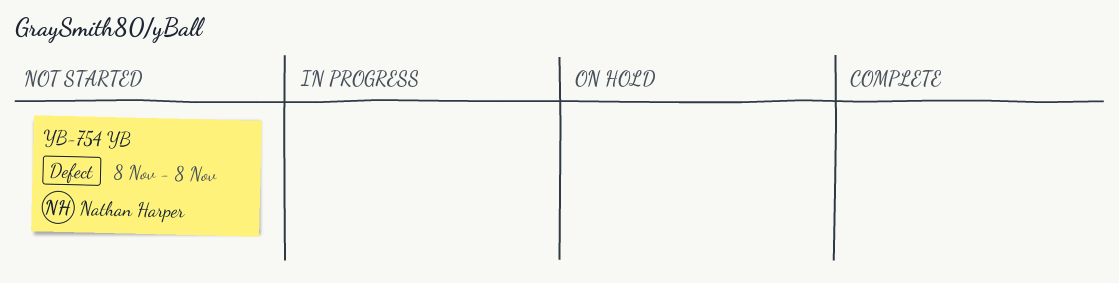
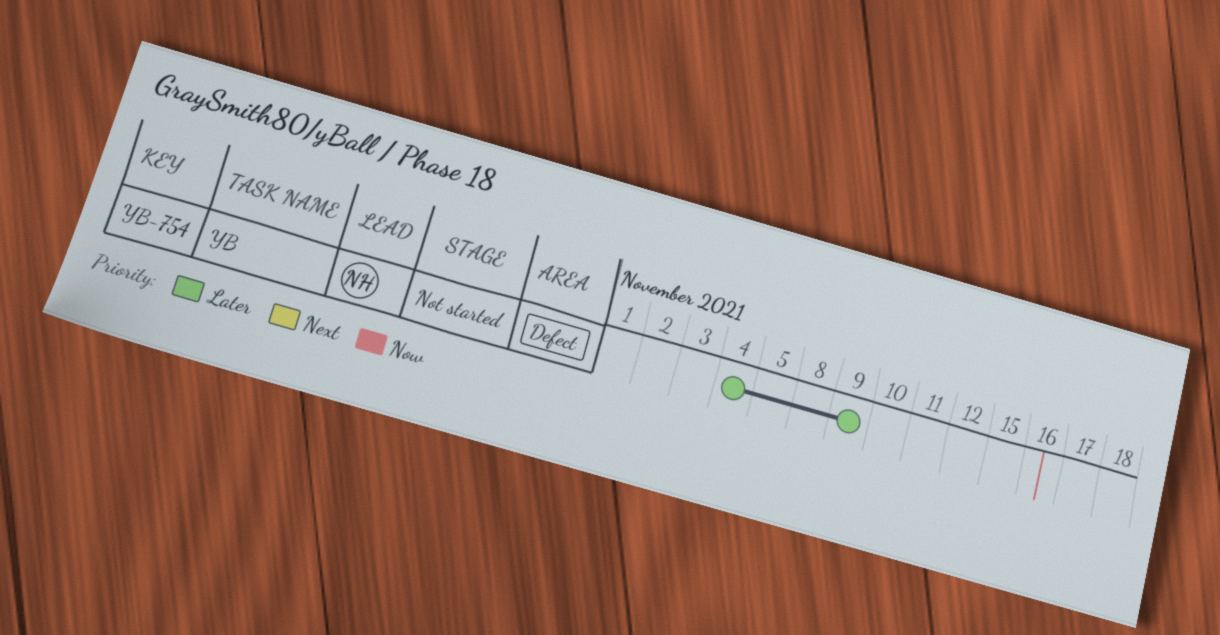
YB-754, start: Nov 8 -> Nov 4
YB-754, due: Nov 8 -> Nov 9

